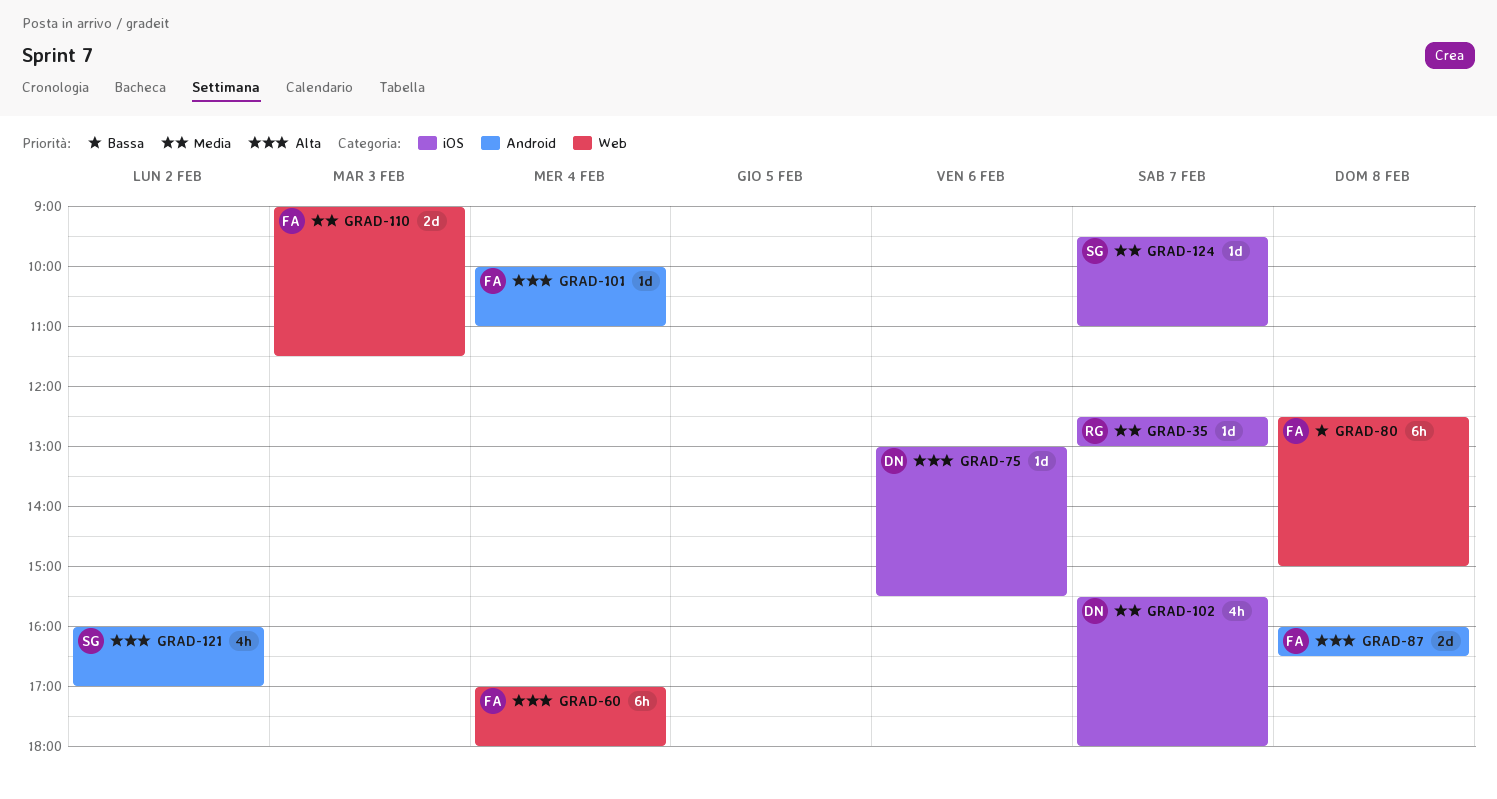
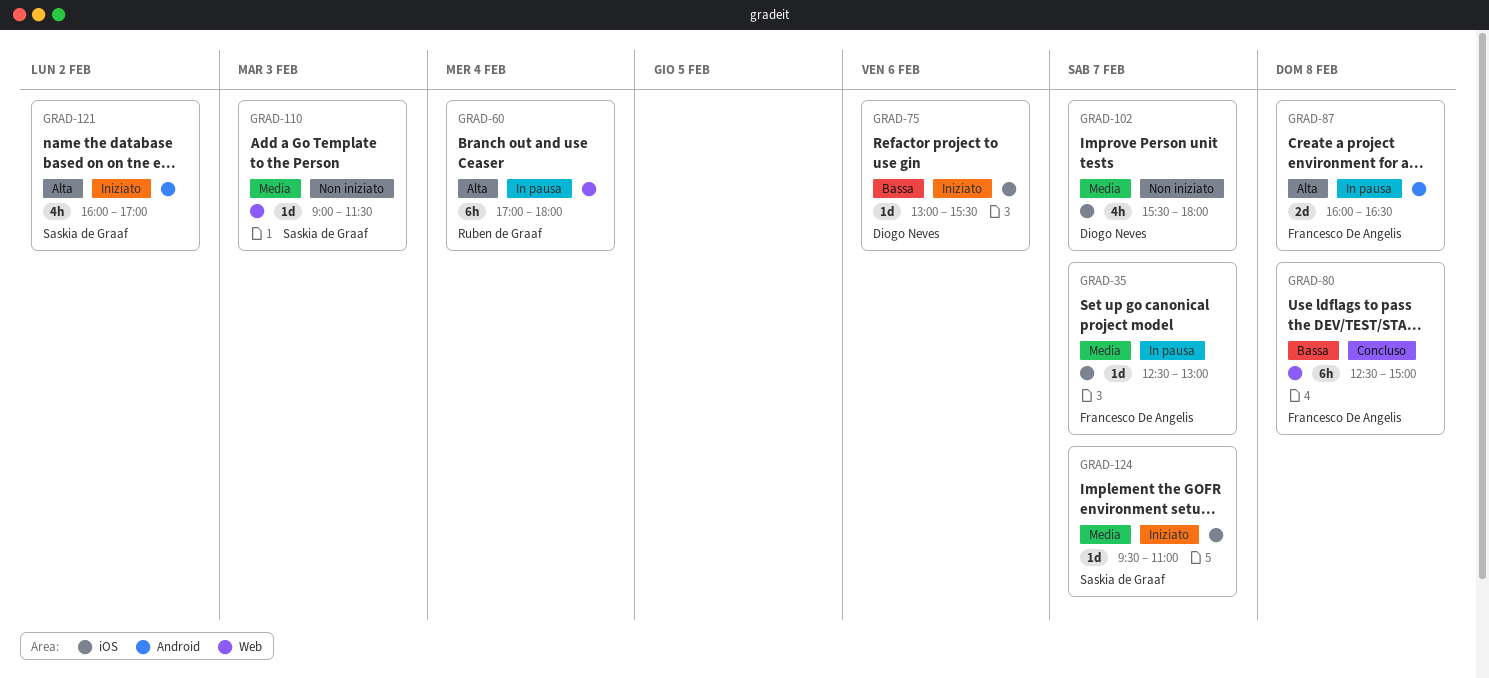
GRAD-35, owner: Ruben de Graaf -> Francesco De Angelis
GRAD-60, owner: Francesco De Angelis -> Ruben de Graaf
GRAD-75, priority: Alta -> Bassa
GRAD-101: present -> none
GRAD-110, owner: Francesco De Angelis -> Saskia de Graaf
GRAD-110, estimate: 2d -> 1d

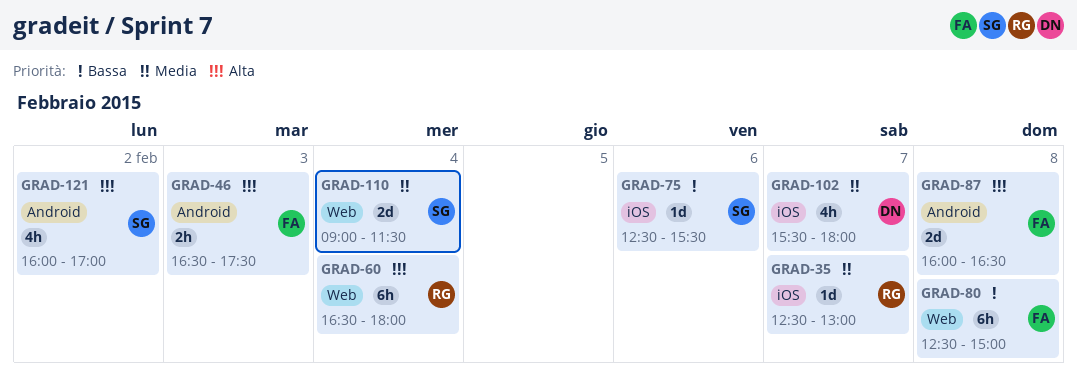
GRAD-35, owner: Francesco De Angelis -> Ruben de Graaf
GRAD-46: none -> present
GRAD-60, begins: 17:00 -> 16:30
GRAD-75, owner: Diogo Neves -> Saskia de Graaf
GRAD-75, begins: 13:00 -> 12:30
GRAD-110, estimate: 1d -> 2d
GRAD-110, day: Feb 3 -> Feb 4
GRAD-124: present -> none

